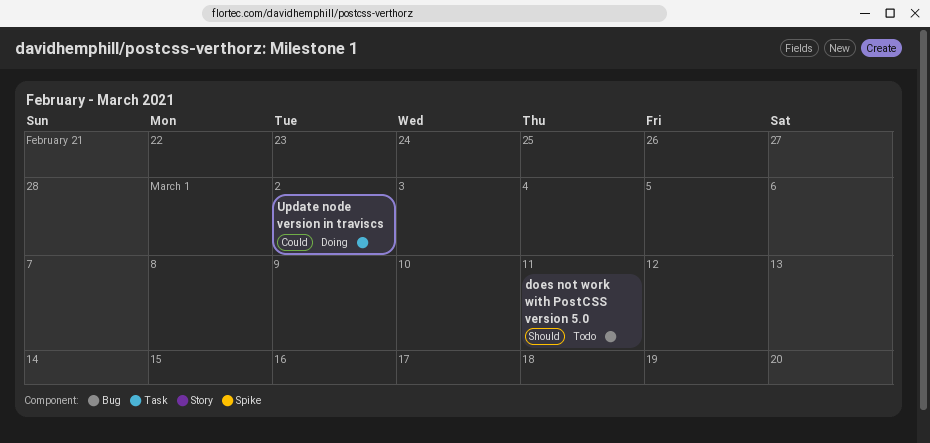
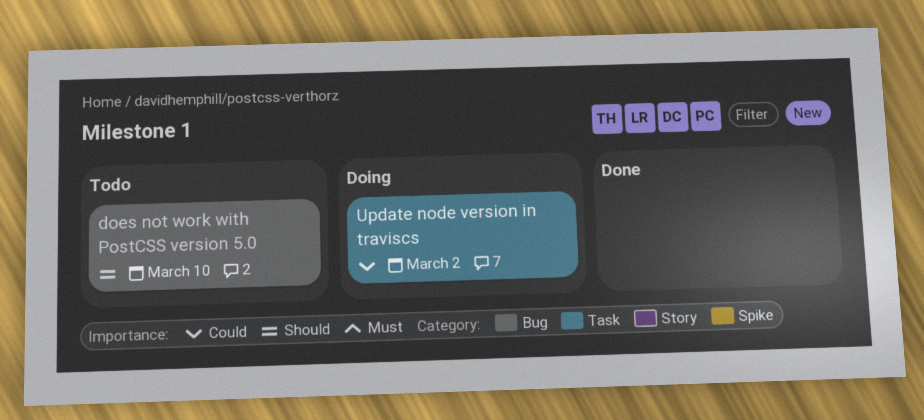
does not work with PostCSS version 5.0, due: Mar 11 -> Mar 10

